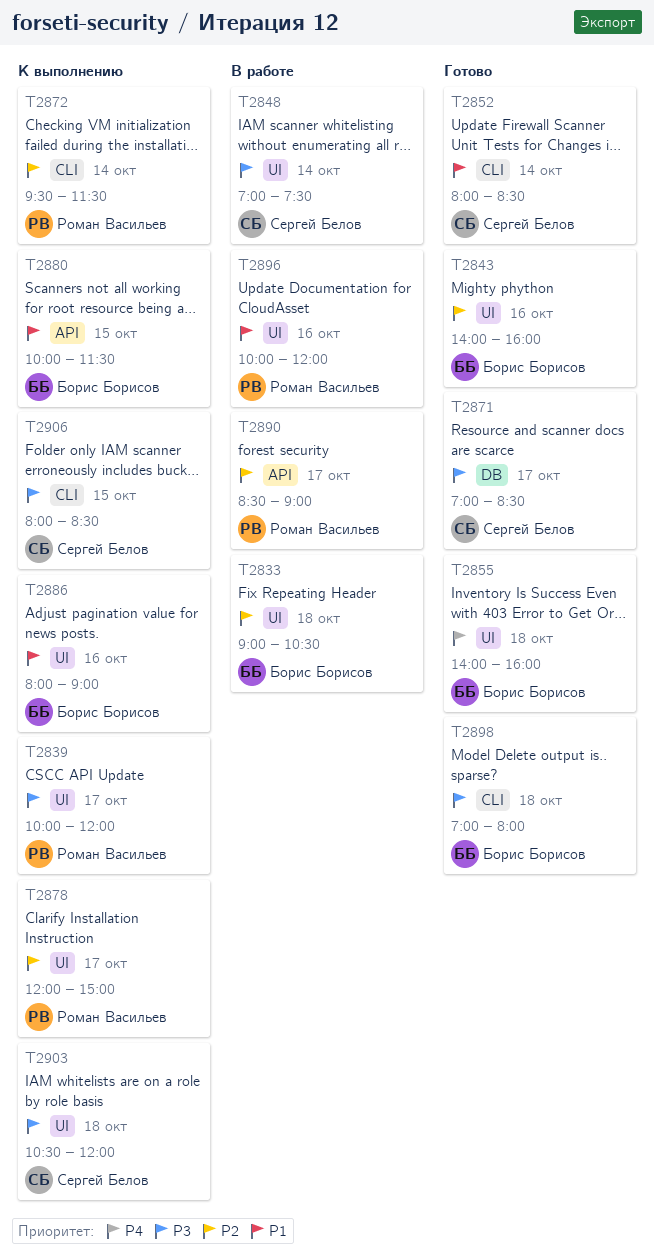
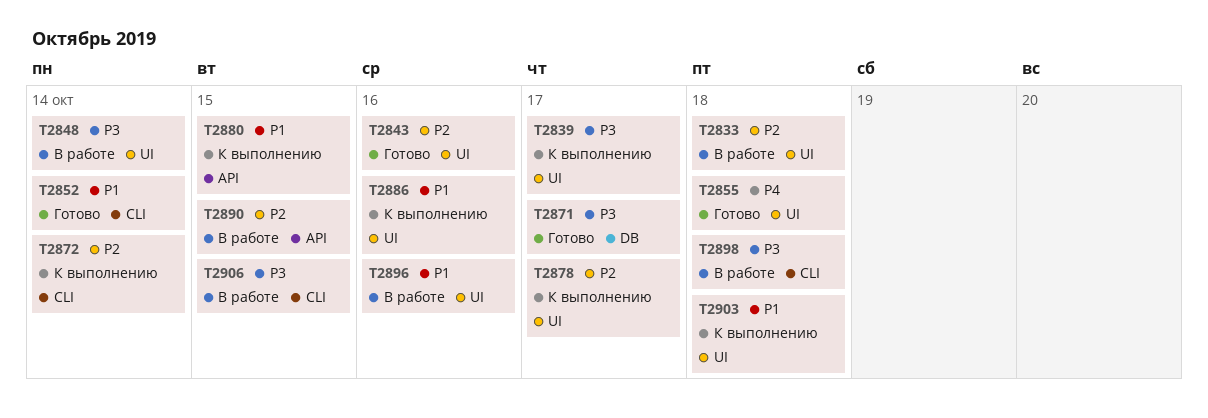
T2890, day: Oct 17 -> Oct 15
T2898, status: Готово -> В работе
T2903, priority: P3 -> P1
T2906, status: К выполнению -> В работе

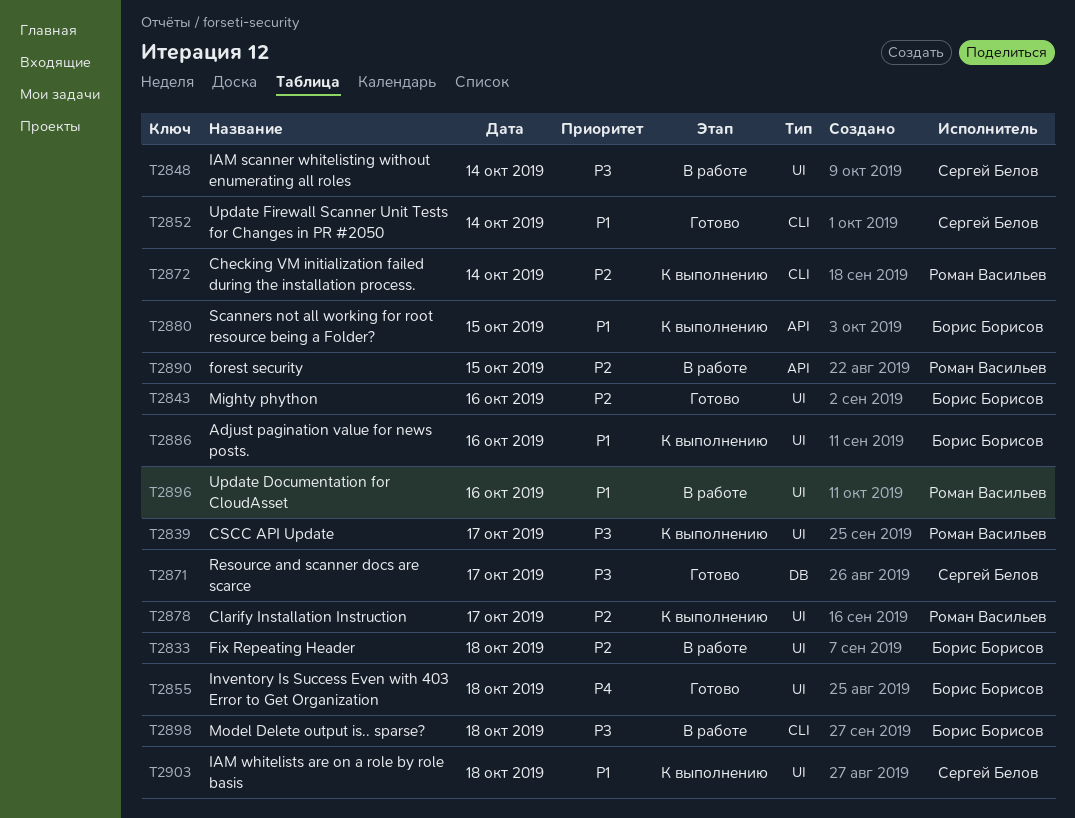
T2906: present -> none

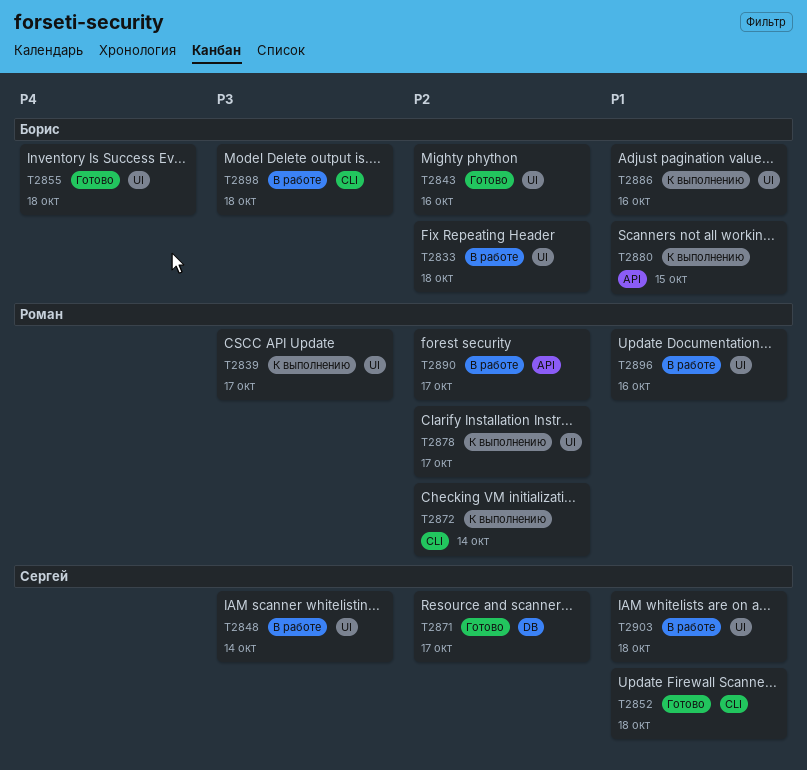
T2852, day: Oct 14 -> Oct 18
T2871, priority: P3 -> P2
T2890, day: Oct 15 -> Oct 17
T2903, status: К выполнению -> В работе

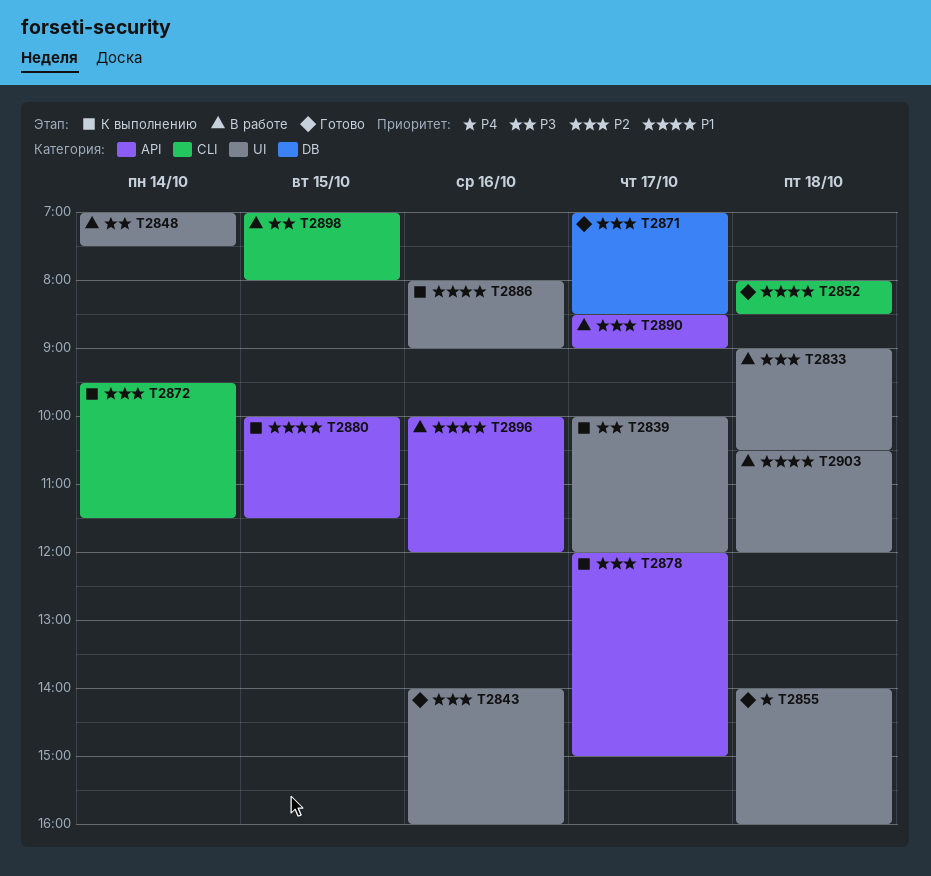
T2878, label: UI -> API
T2896, label: UI -> API
T2898, day: Oct 18 -> Oct 15

